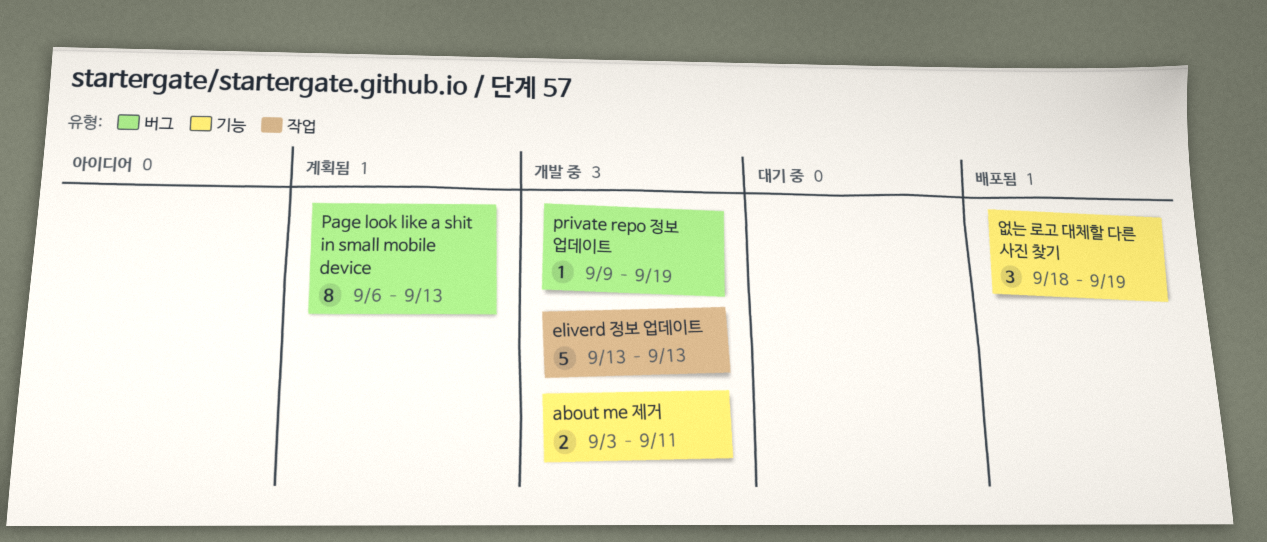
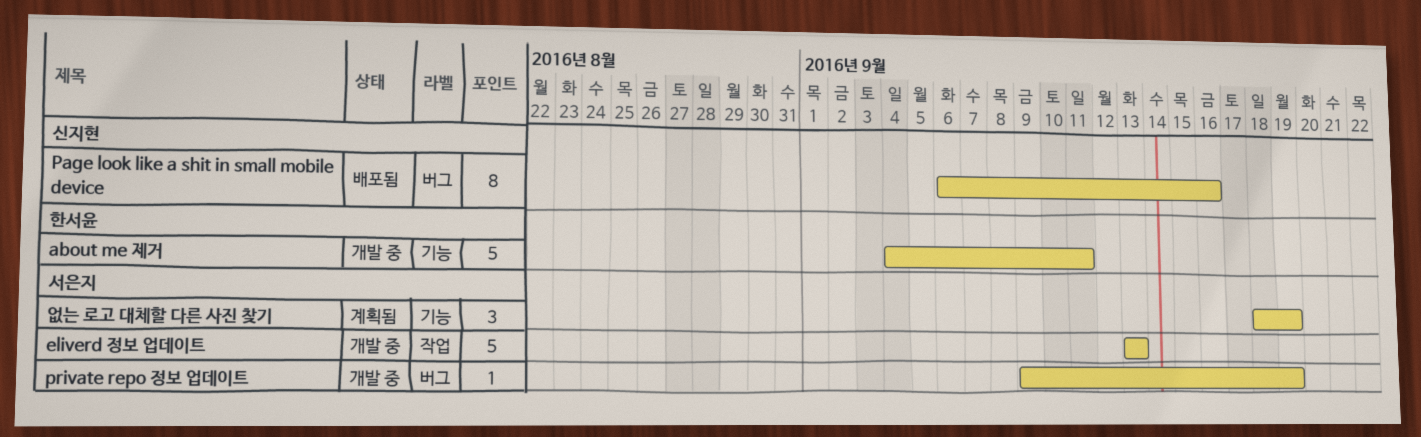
about me 제거, estimate: 2 -> 5
about me 제거, start: Sep 3 -> Sep 4
Page look like a shit in small mobile device, status: 계획됨 -> 배포됨
Page look like a shit in small mobile device, due: Sep 13 -> Sep 16
없는 로고 대체할 다른 사진 찾기, status: 배포됨 -> 계획됨

